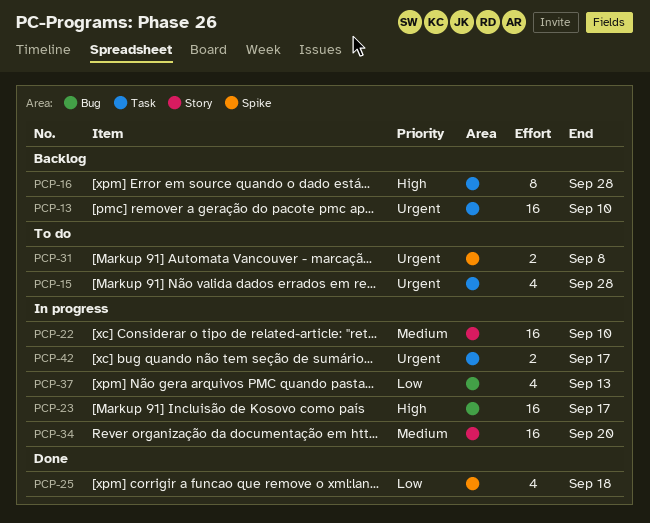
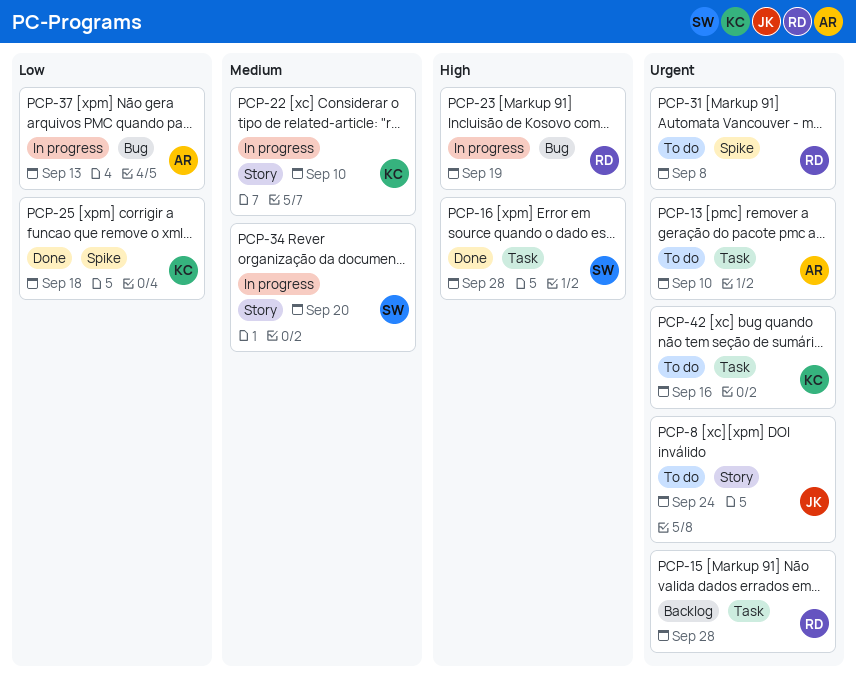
PCP-8: none -> present
PCP-13, status: Backlog -> To do
PCP-15, status: To do -> Backlog
PCP-16, status: Backlog -> Done
PCP-23, due: Sep 17 -> Sep 19
PCP-42, status: In progress -> To do
PCP-42, due: Sep 17 -> Sep 16

